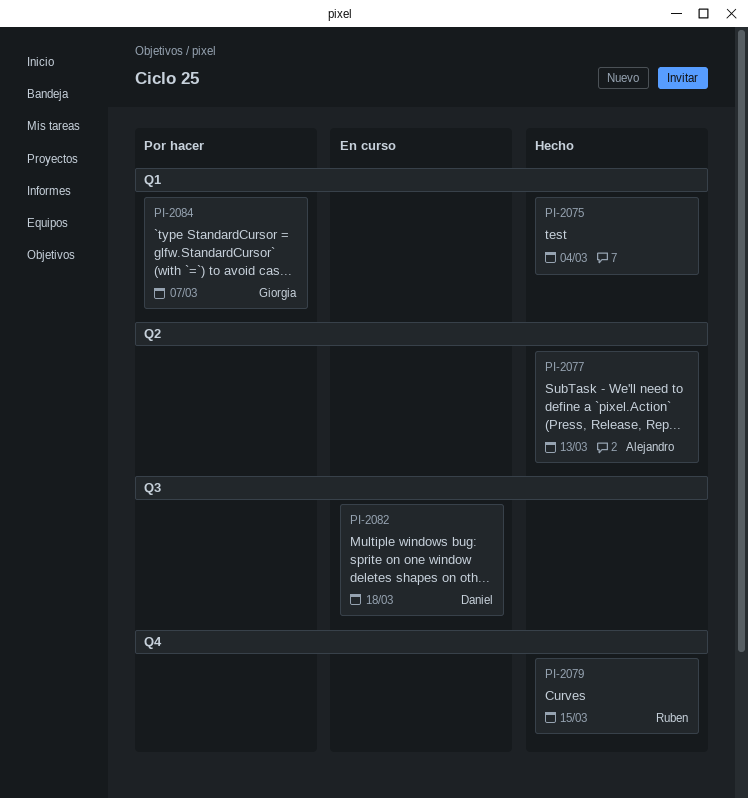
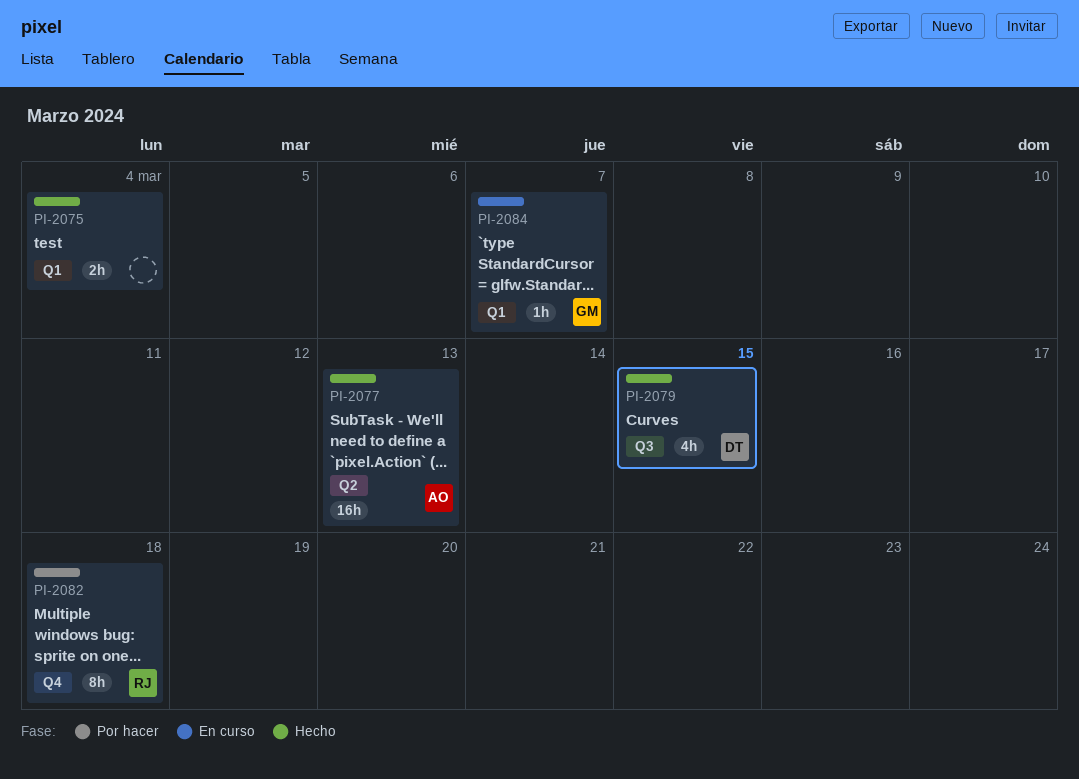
PI-2079, owner: Ruben -> Daniel
PI-2079, label: Q4 -> Q3
PI-2082, status: En curso -> Por hacer
PI-2082, owner: Daniel -> Ruben
PI-2082, label: Q3 -> Q4
PI-2084, status: Por hacer -> En curso

